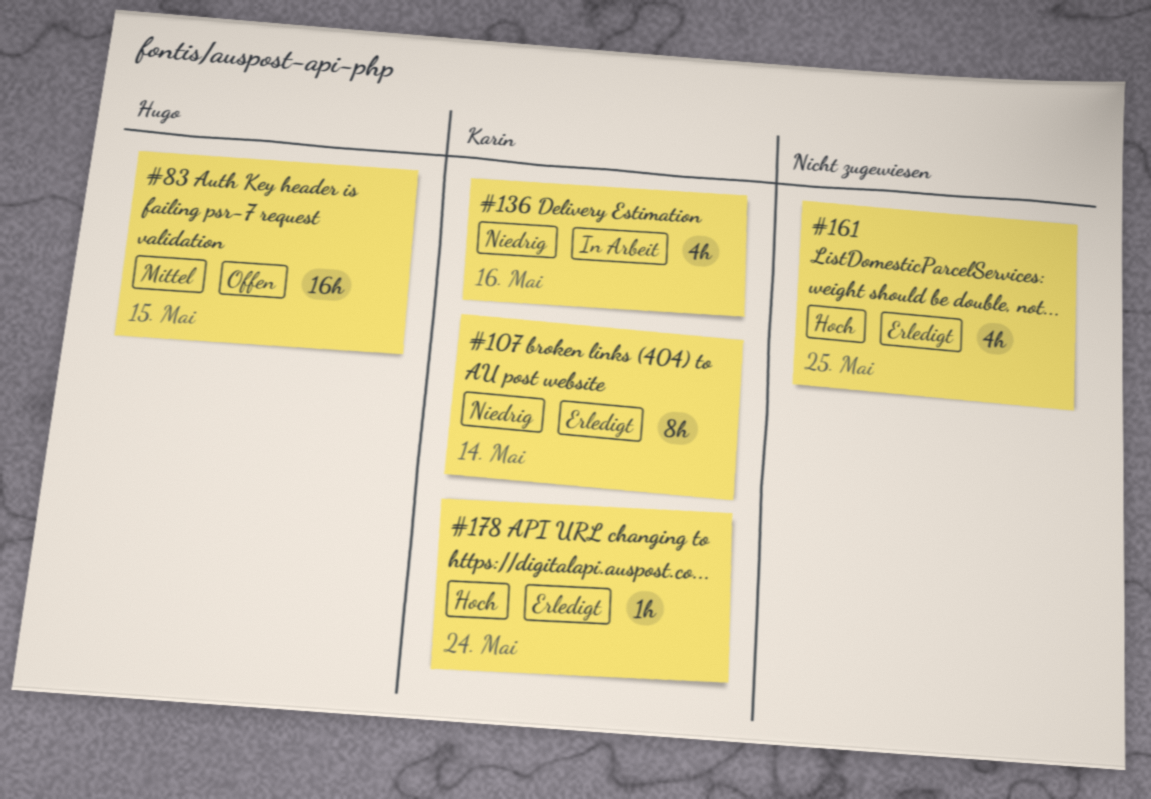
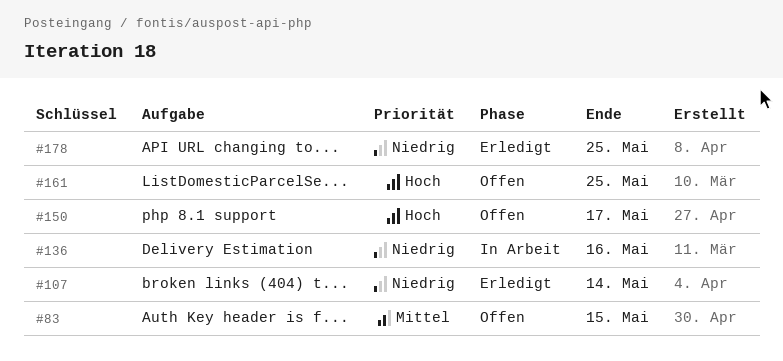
#150: none -> present
#161, status: Erledigt -> Offen
#178, priority: Hoch -> Niedrig
#178, due: May 24 -> May 25

